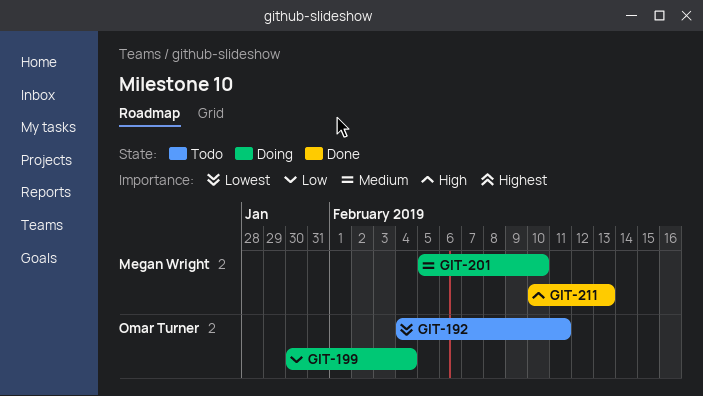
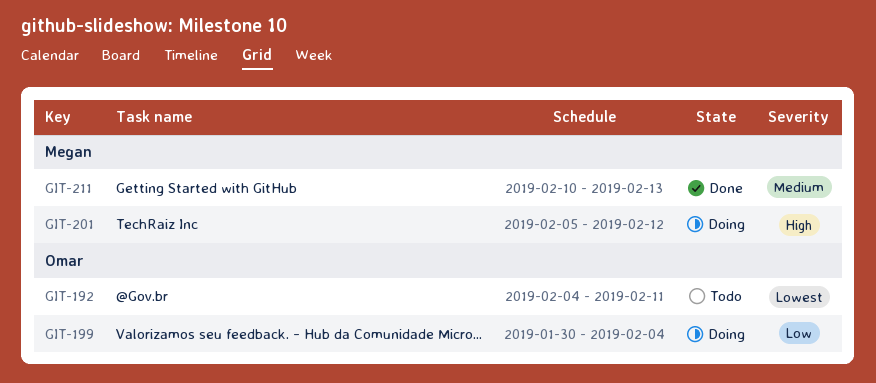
GIT-201, priority: Medium -> High
GIT-201, due: Feb 10 -> Feb 12
GIT-211, priority: High -> Medium

